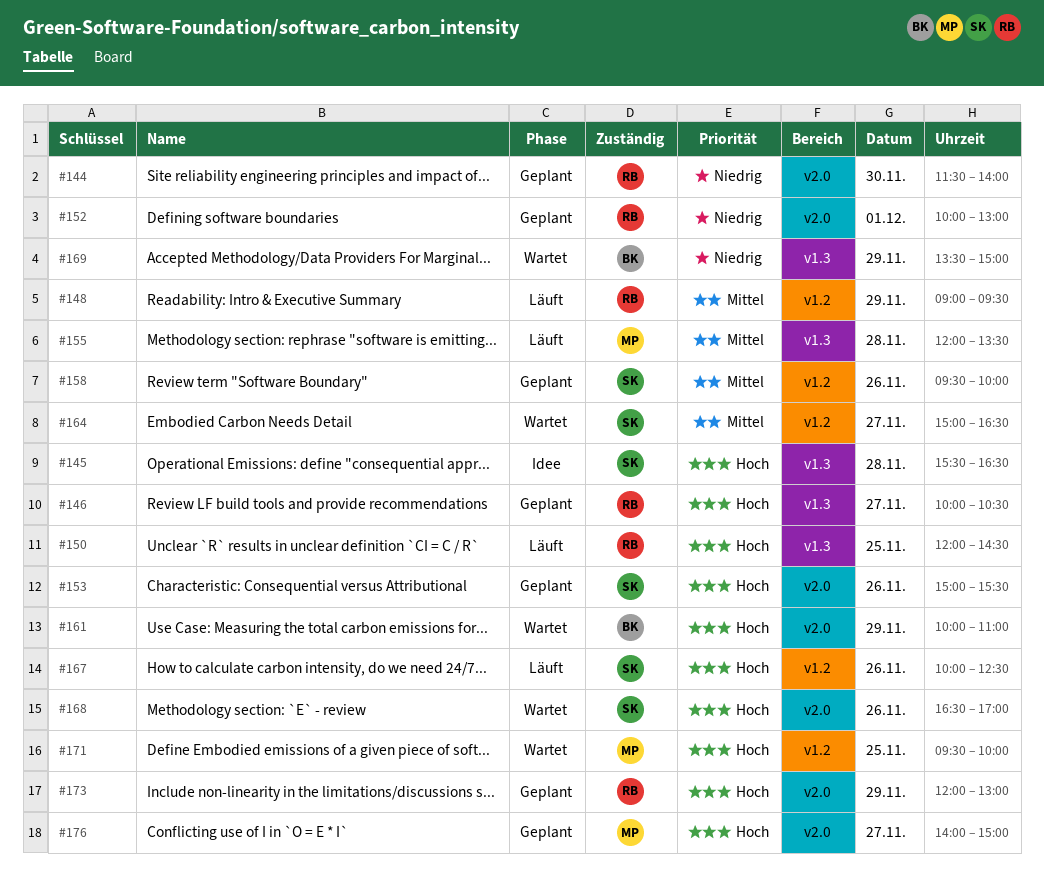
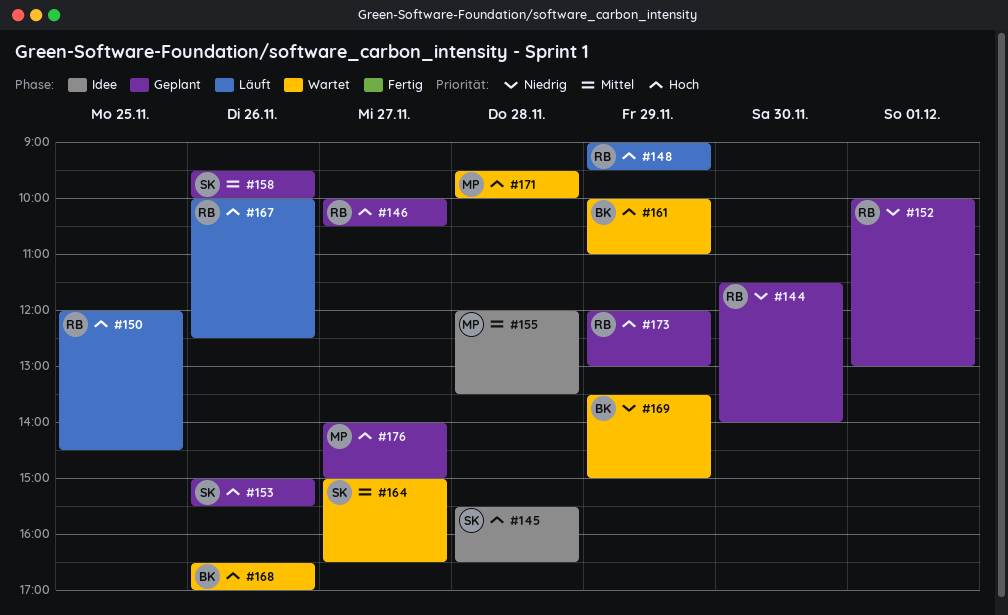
#148, priority: Mittel -> Hoch
#155, status: Läuft -> Idee
#167, owner: SK -> RB
#168, owner: SK -> BK
#171, day: Nov 25 -> Nov 28

